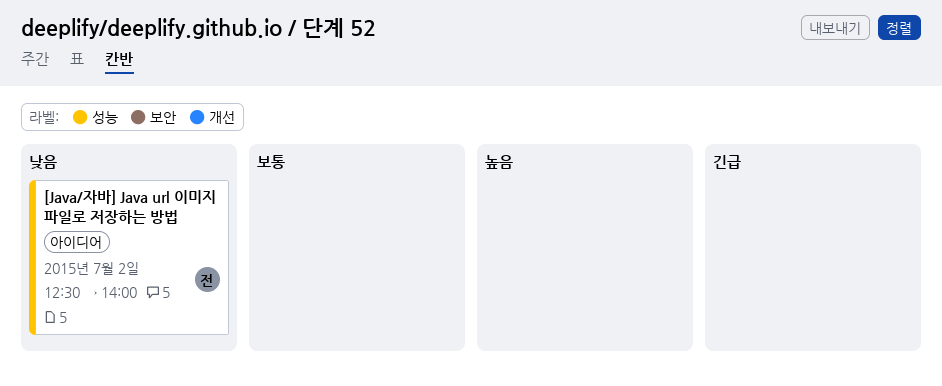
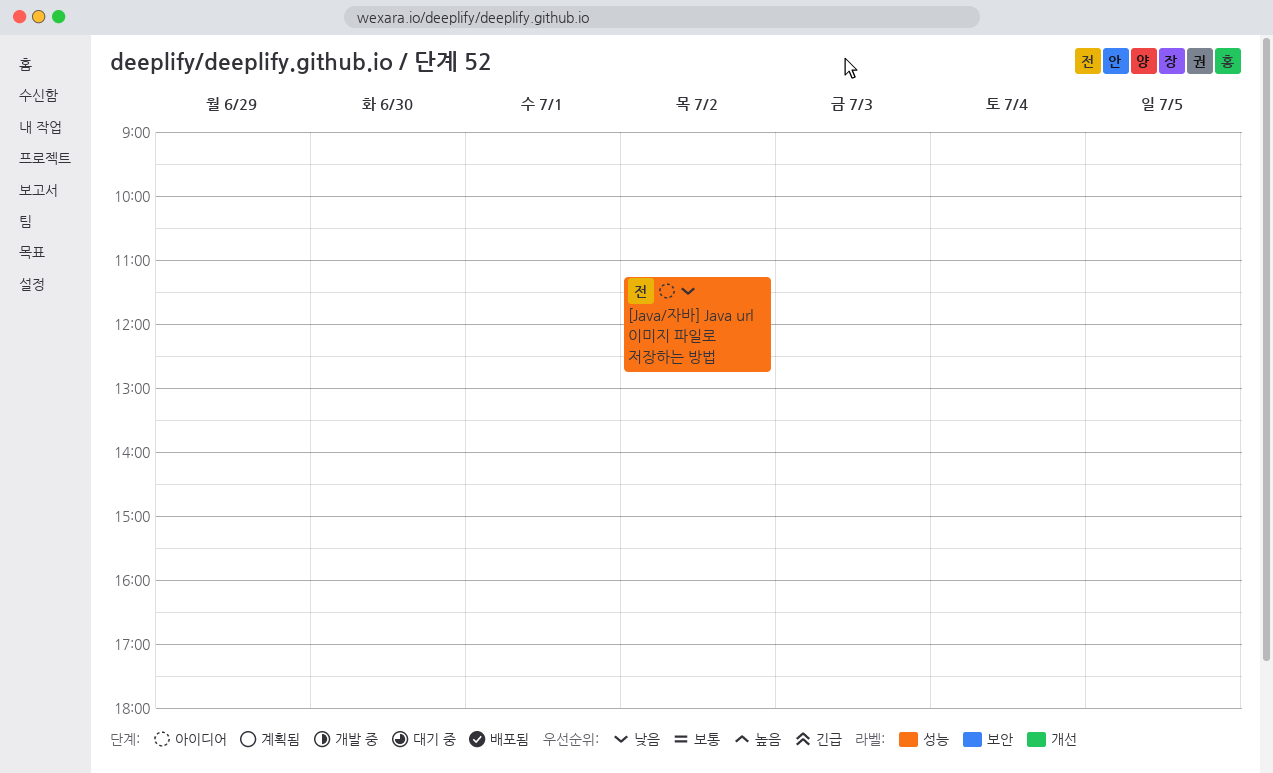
[Java/자바] Java url 이미지 파일로 저장하는 방법, begins: 12:30 -> 11:15
[Java/자바] Java url 이미지 파일로 저장하는 방법, ends: 14:00 -> 12:45

